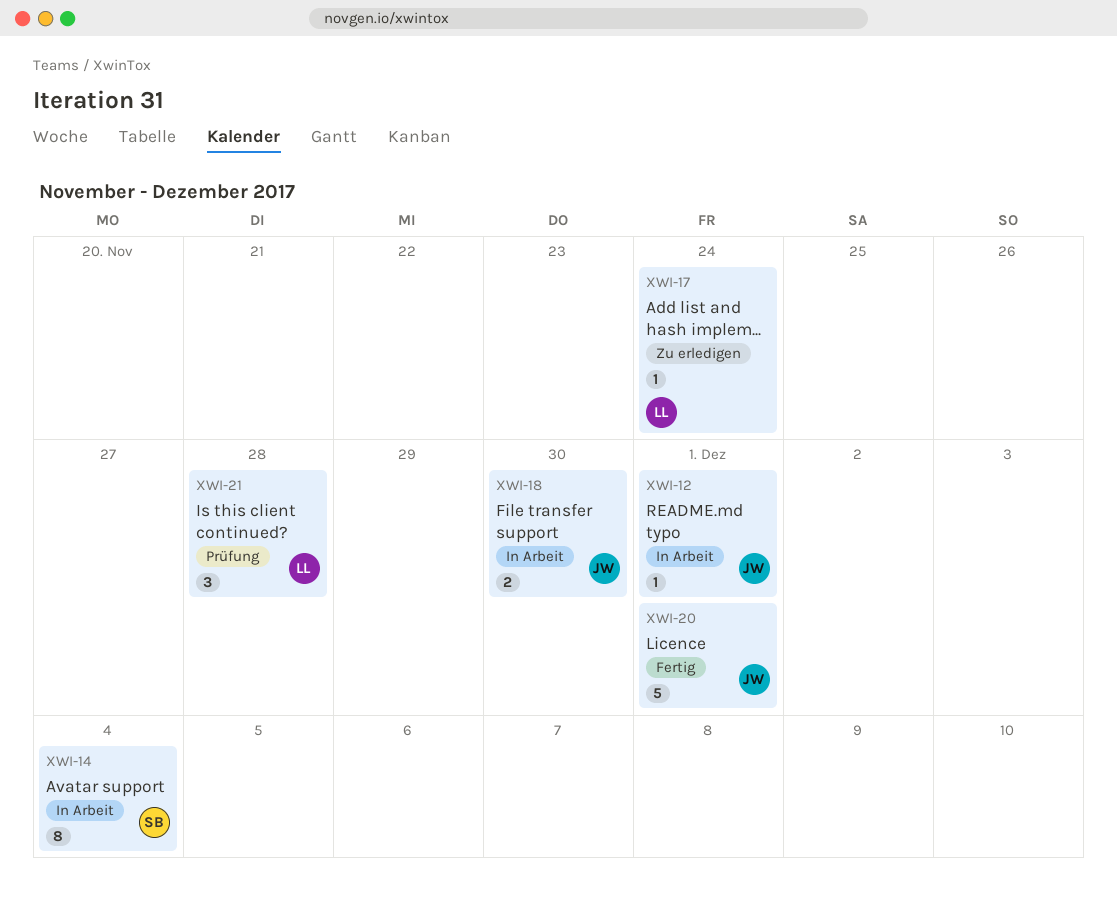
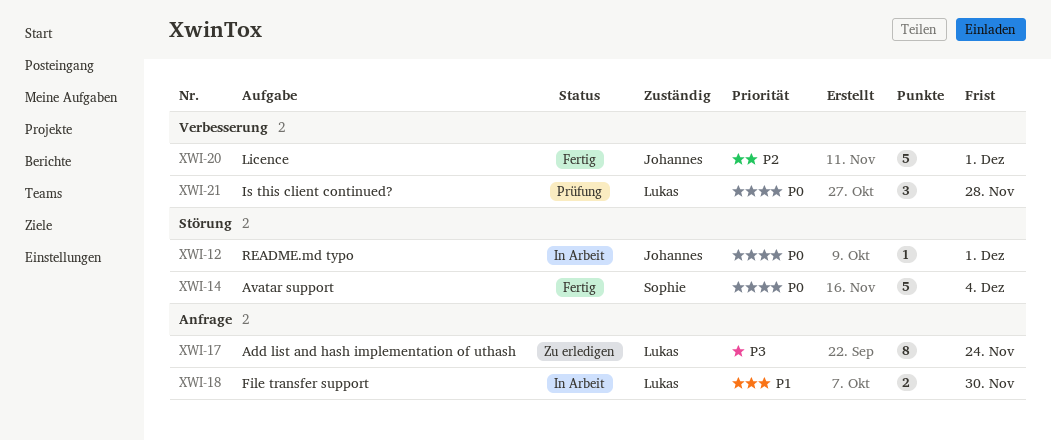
XWI-14, status: In Arbeit -> Fertig
XWI-14, estimate: 8 -> 5
XWI-17, estimate: 1 -> 8
XWI-18, owner: Johannes -> Lukas

